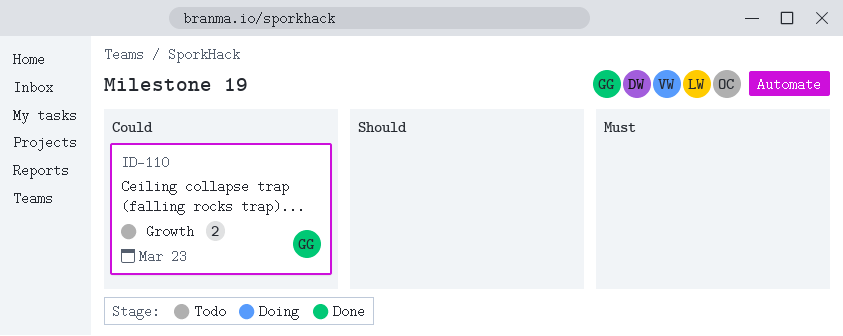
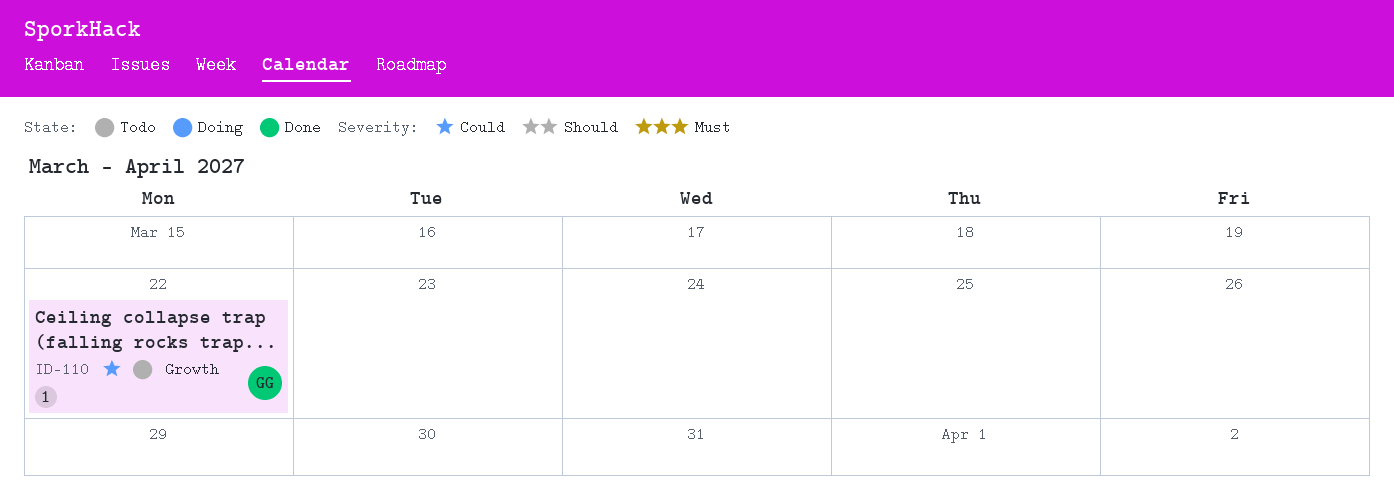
ID-110, estimate: 2 -> 1
ID-110, due: Mar 23 -> Mar 22

